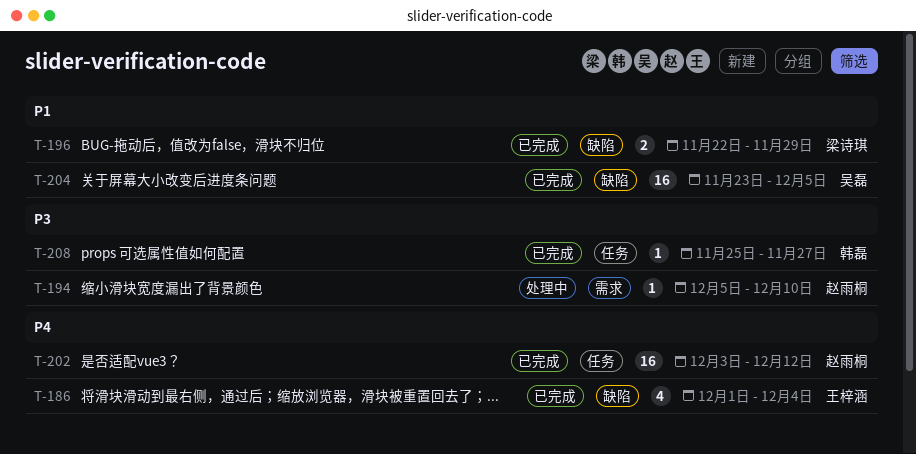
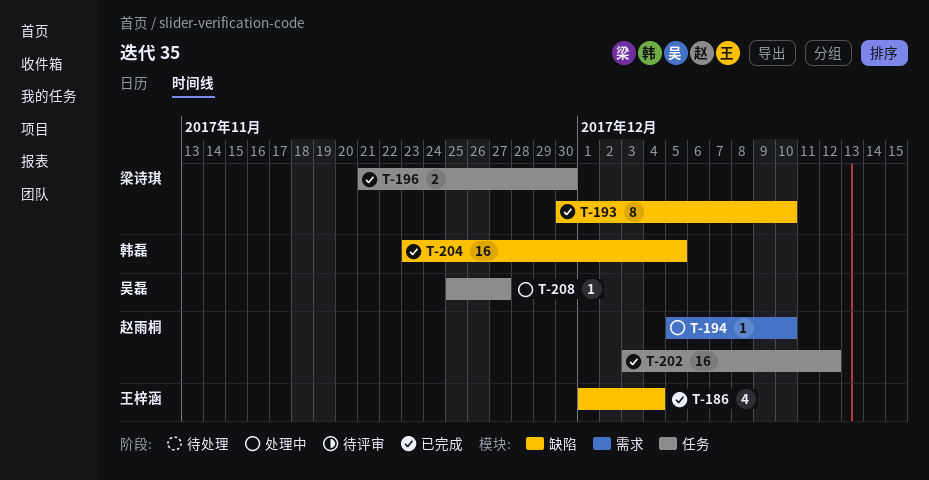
T-193: none -> present
T-196, label: 缺陷 -> 任务
T-196, start: Nov 22 -> Nov 21
T-196, due: Nov 29 -> Nov 30
T-204, owner: 吴磊 -> 韩磊
T-208, status: 已完成 -> 处理中
T-208, owner: 韩磊 -> 吴磊

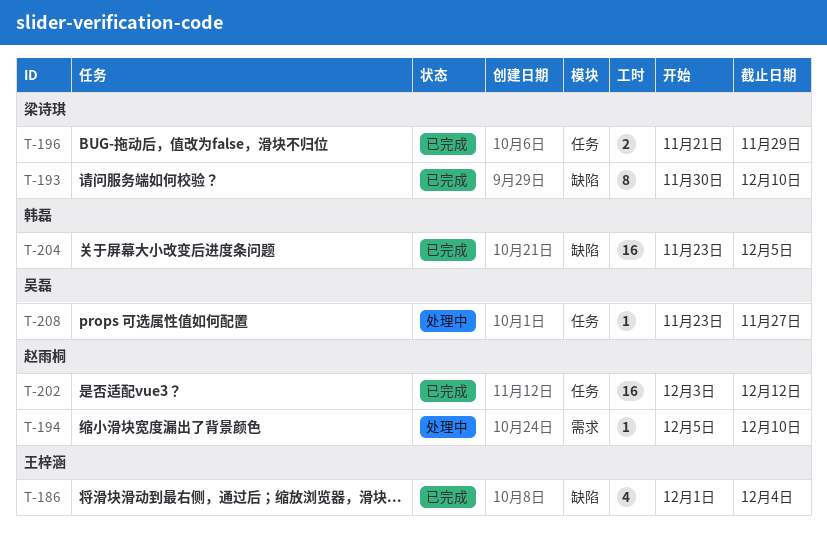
T-196, due: Nov 30 -> Nov 29
T-208, start: Nov 25 -> Nov 23

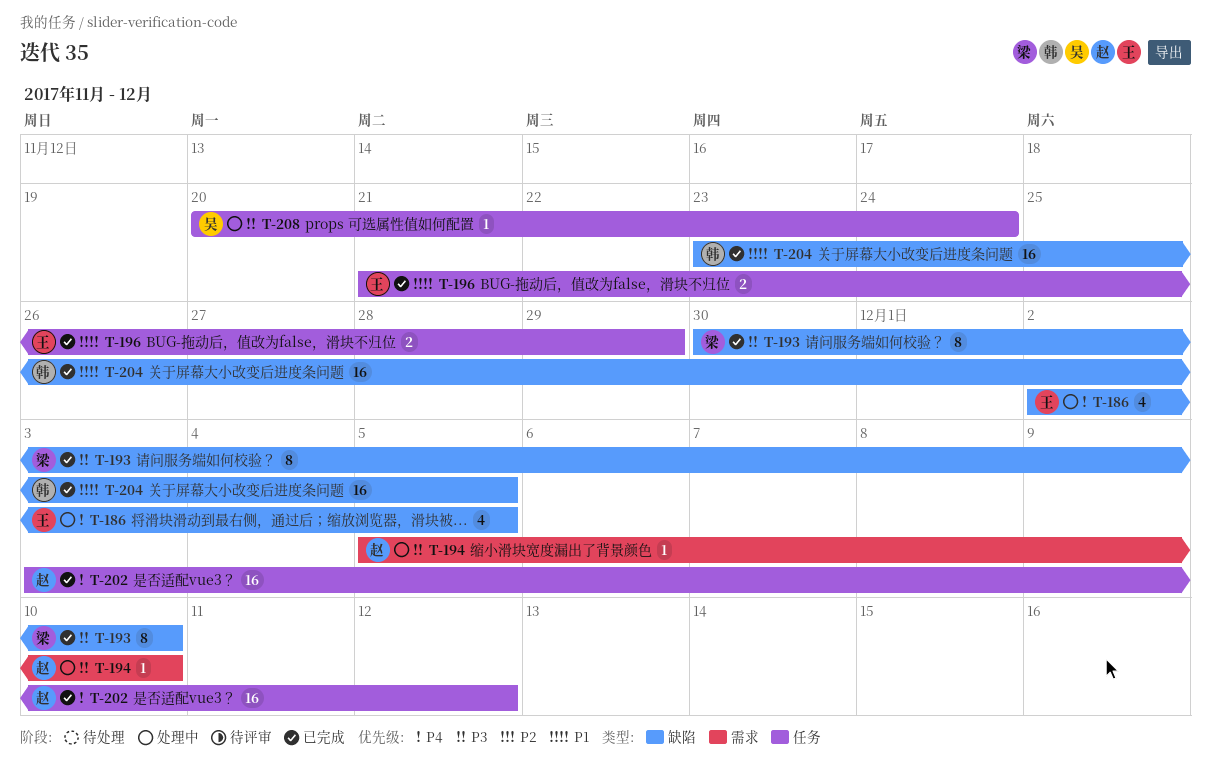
T-186, status: 已完成 -> 处理中
T-186, start: Dec 1 -> Dec 2
T-186, due: Dec 4 -> Dec 5
T-196, owner: 梁诗琪 -> 王梓涵
T-208, start: Nov 23 -> Nov 20
T-208, due: Nov 27 -> Nov 24

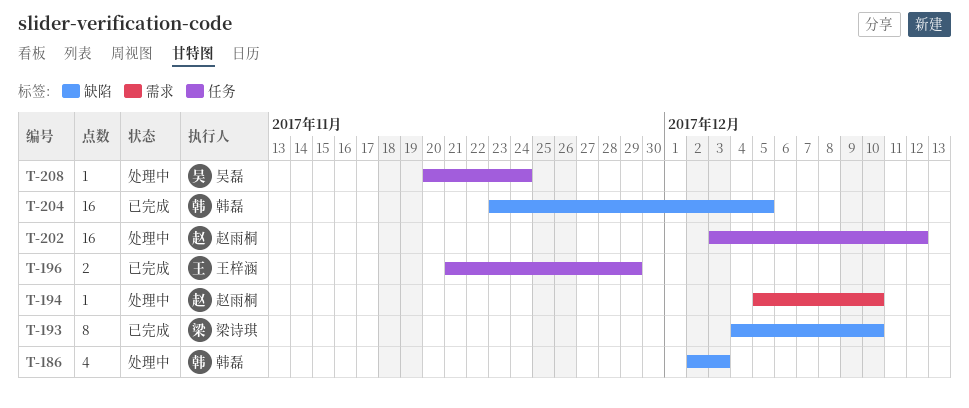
T-186, owner: 王梓涵 -> 韩磊
T-186, due: Dec 5 -> Dec 3
T-193, start: Nov 30 -> Dec 4
T-202, status: 已完成 -> 处理中

